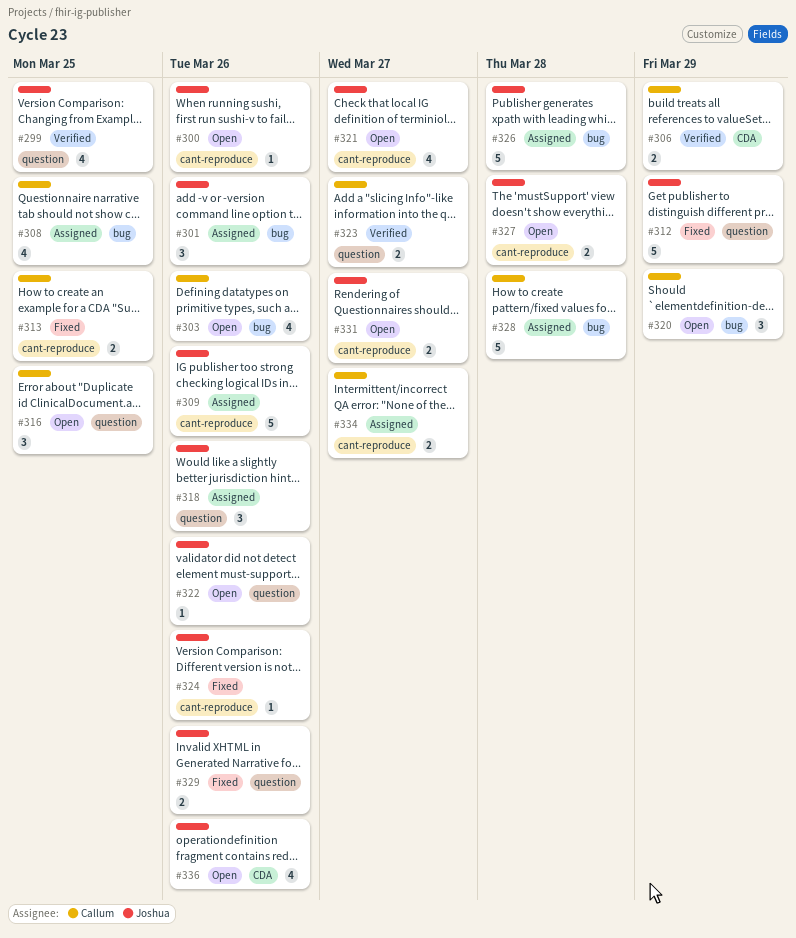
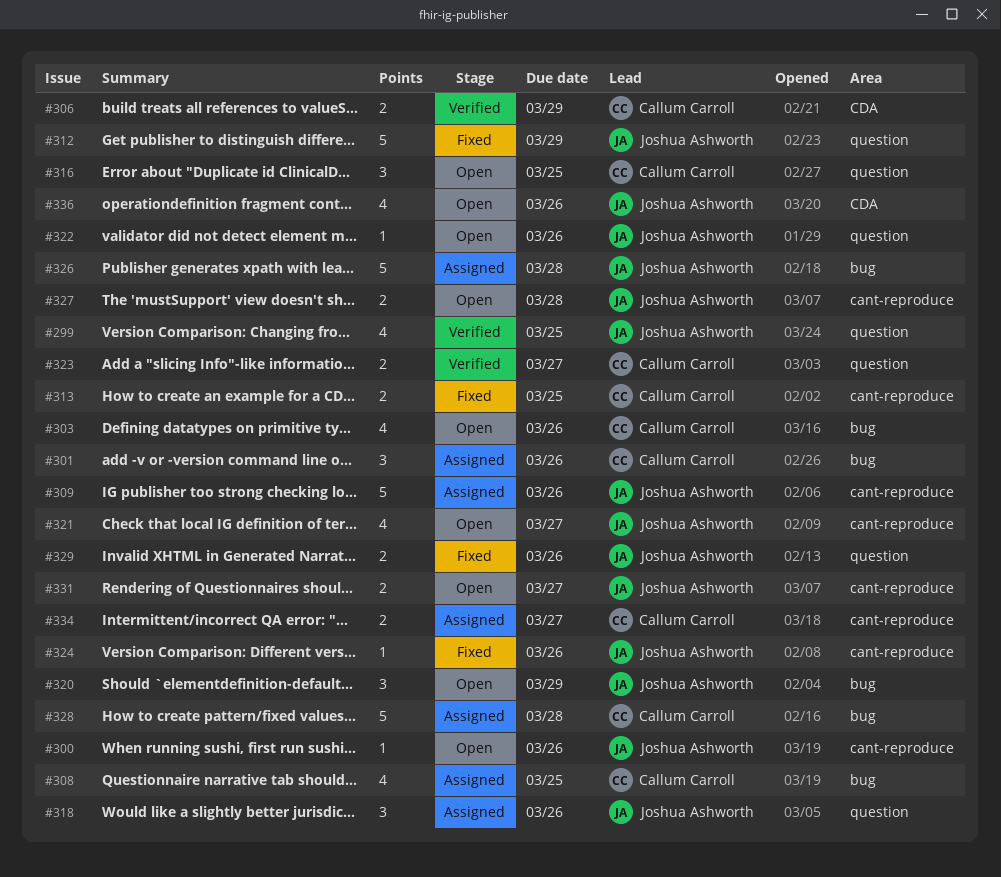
#301, owner: Joshua Ashworth -> Callum Carroll
#320, owner: Callum Carroll -> Joshua Ashworth

